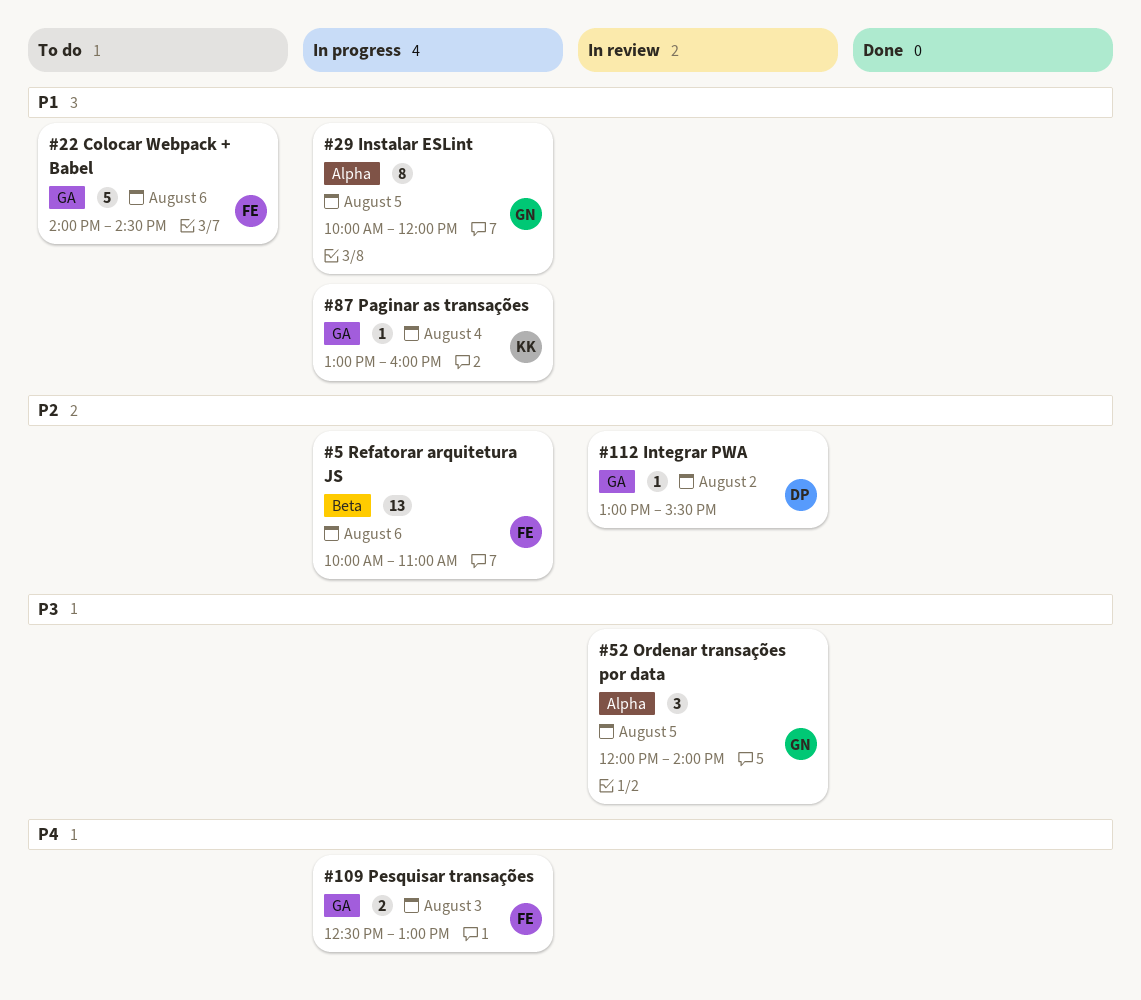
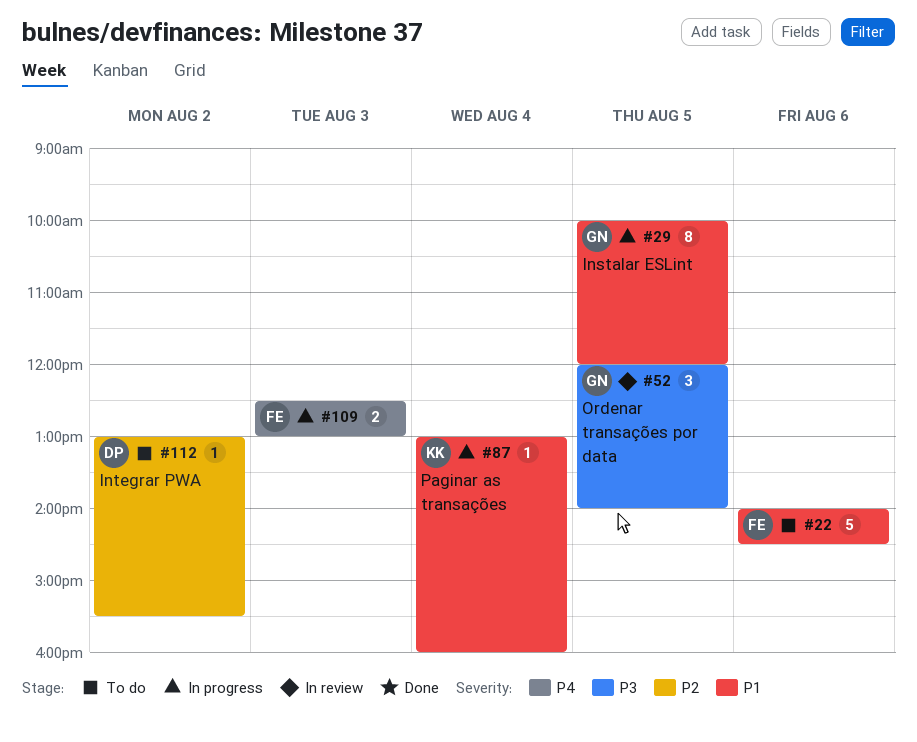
#5: present -> none
#112, status: In review -> To do

